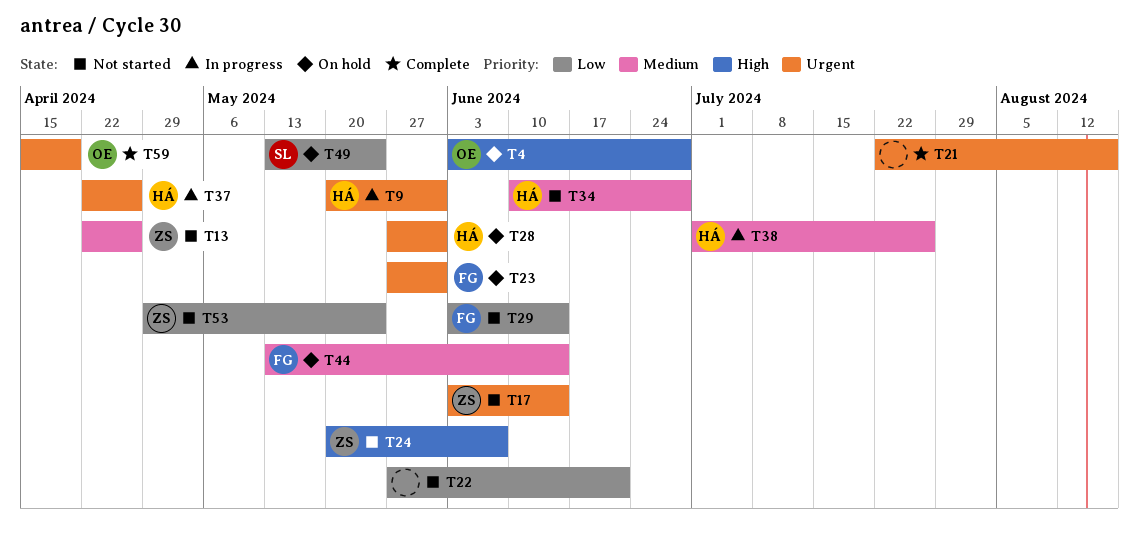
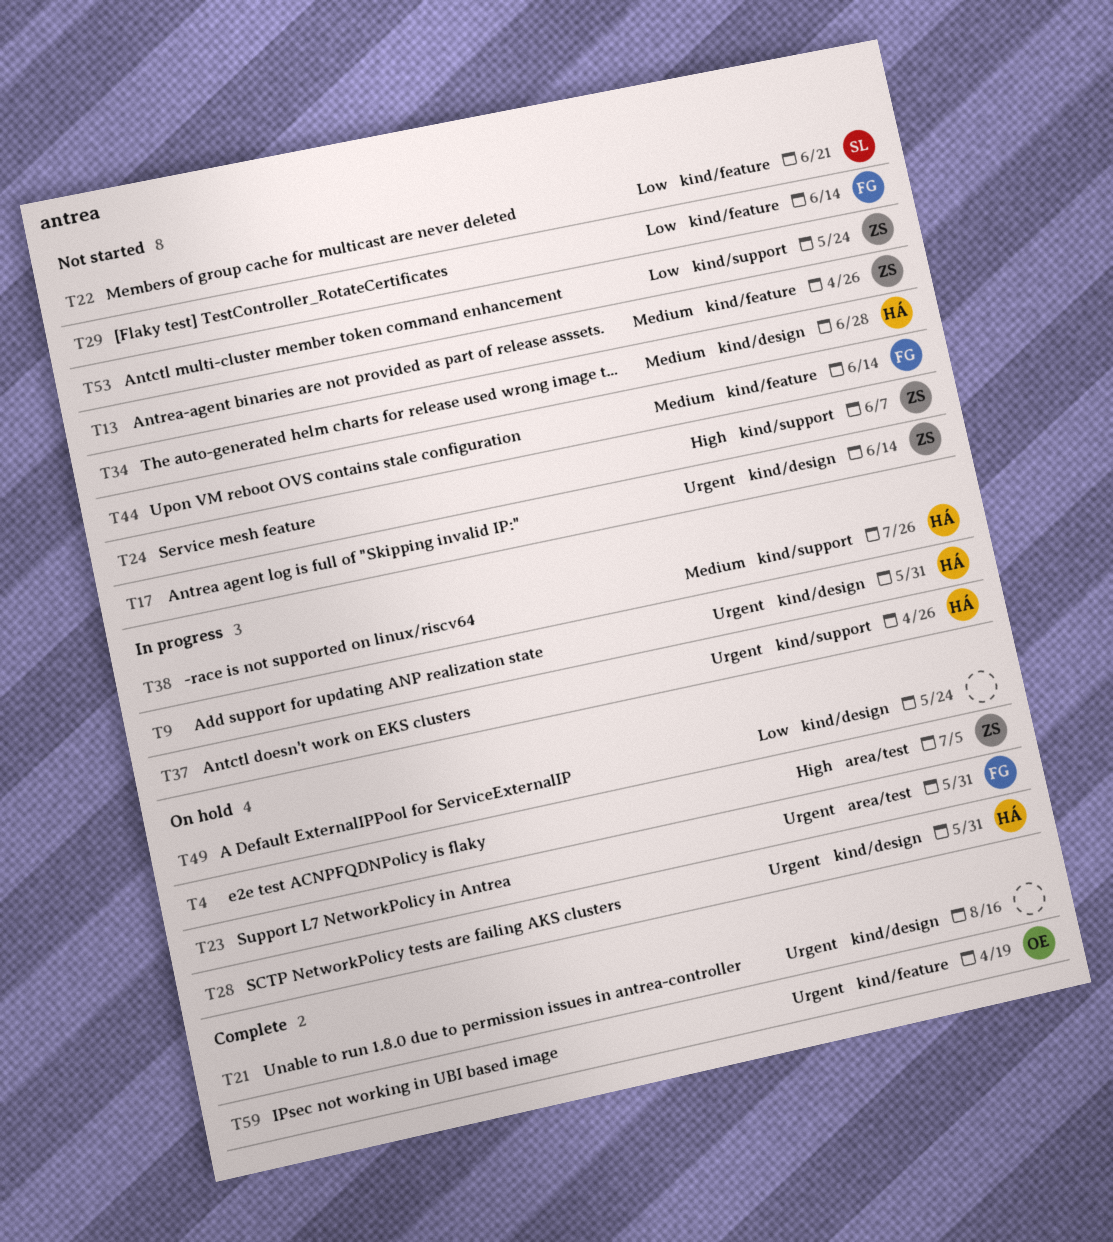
T4, owner: OE -> ZS
T4, due: Jun 28 -> Jul 5
T22, owner: none -> SL
T44, status: On hold -> Not started
T49, owner: SL -> none

